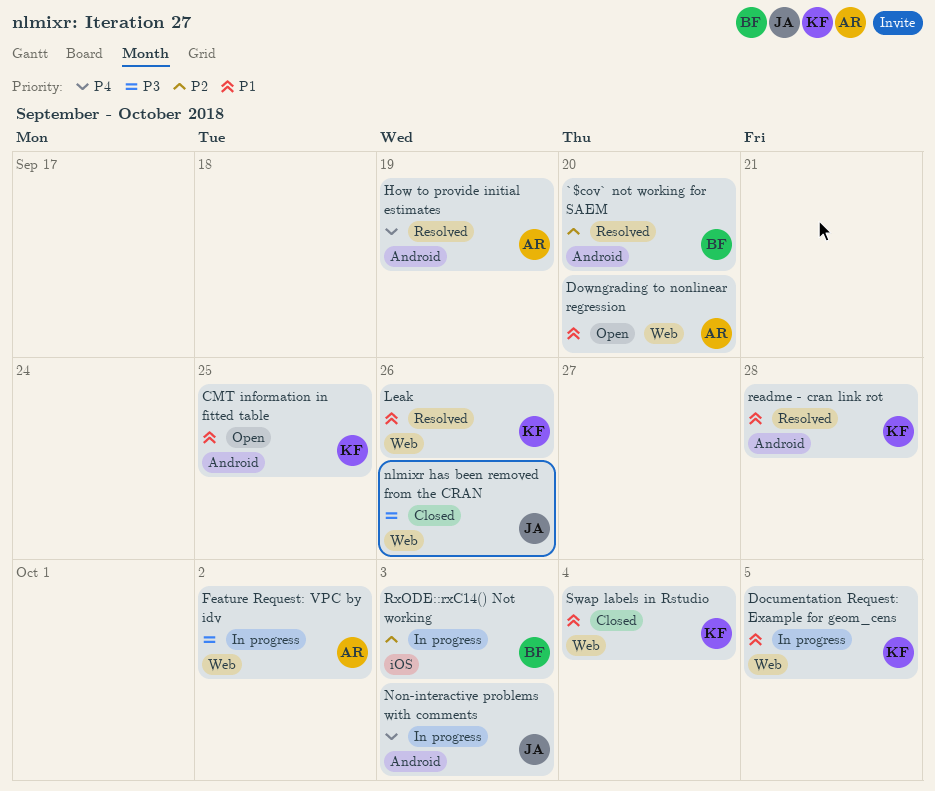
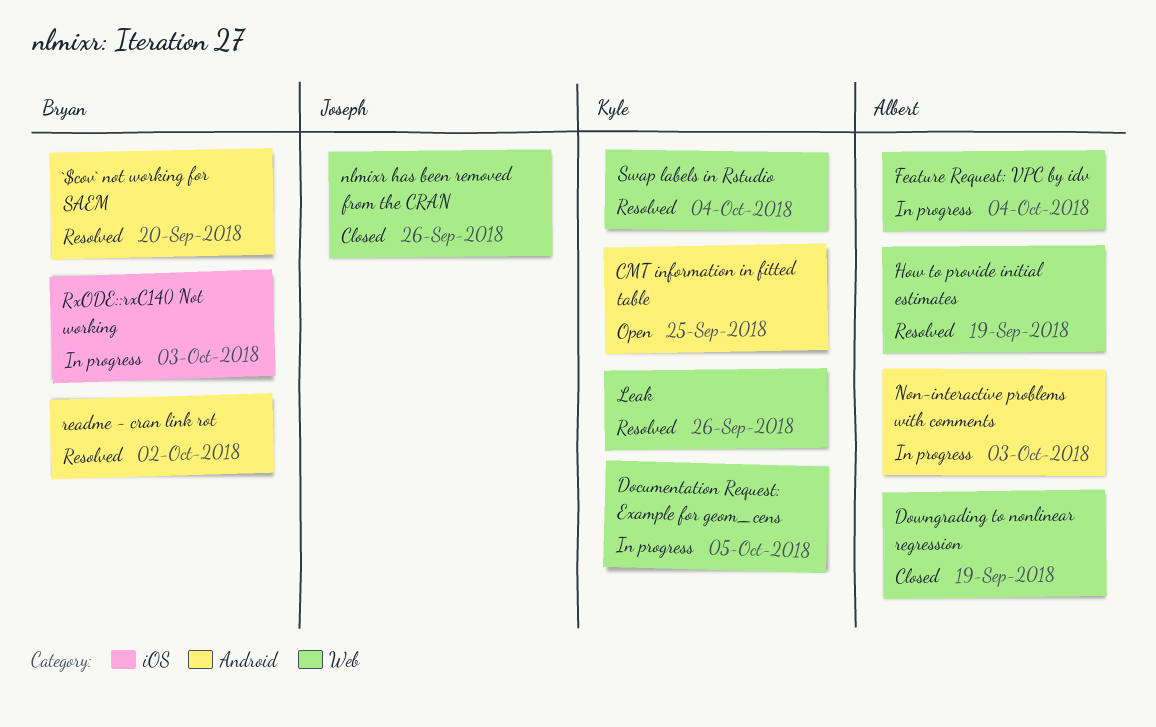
Downgrading to nonlinear regression, status: Open -> Closed
Downgrading to nonlinear regression, due: Sep 20 -> Sep 19
Feature Request: VPC by idv, due: Oct 2 -> Oct 4
How to provide initial estimates, label: Android -> Web
Non-interactive problems with comments, owner: Joseph -> Albert
readme - cran link rot, owner: Kyle -> Bryan
readme - cran link rot, due: Sep 28 -> Oct 2
Swap labels in Rstudio, status: Closed -> Resolved

